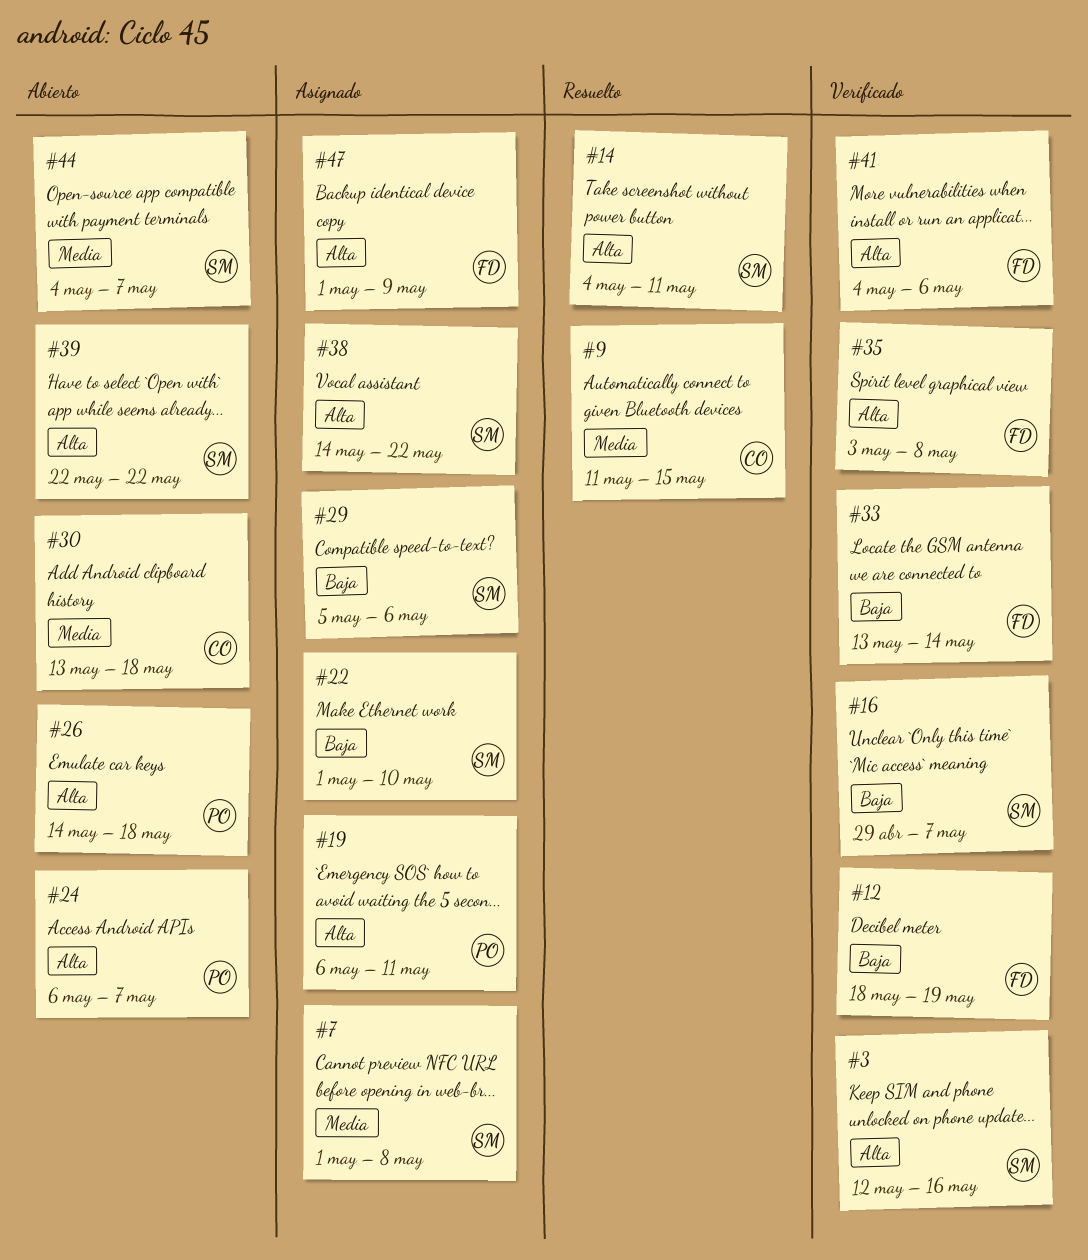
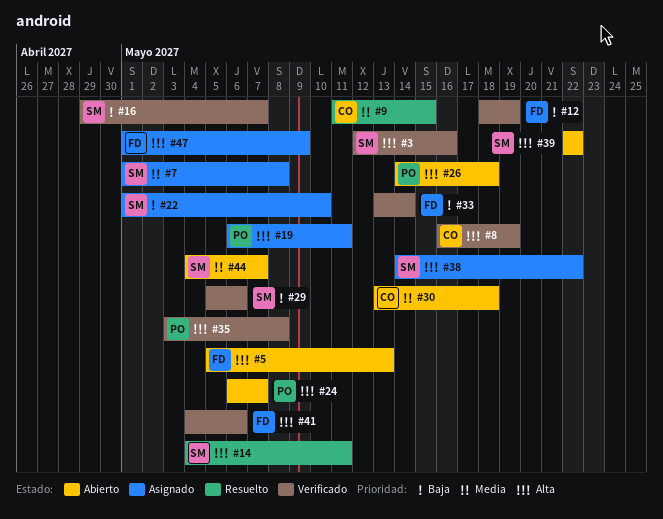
#5: none -> present
#8: none -> present
#29, status: Asignado -> Verificado
#35, owner: FD -> PO

